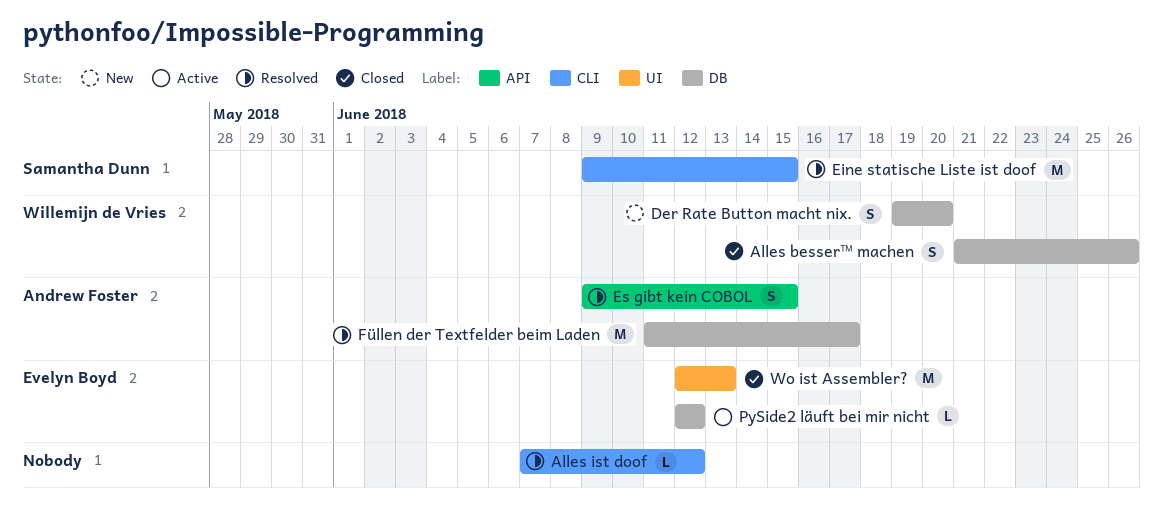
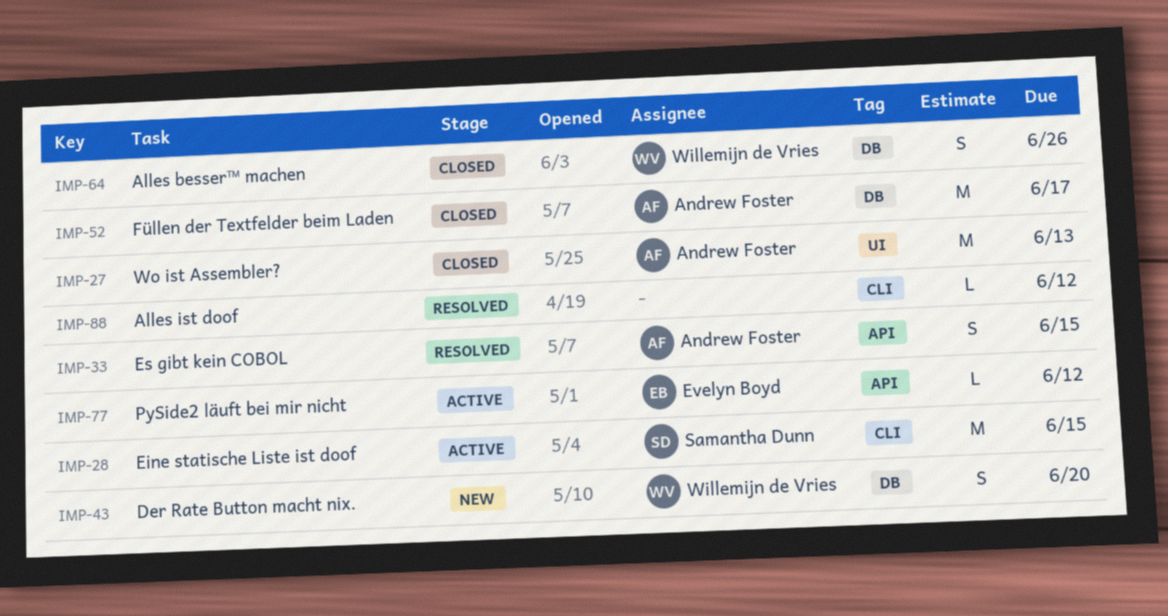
Eine statische Liste ist doof, status: Resolved -> Active
Füllen der Textfelder beim Laden, status: Resolved -> Closed
PySide2 läuft bei mir nicht, label: DB -> API
Wo ist Assembler?, owner: Evelyn Boyd -> Andrew Foster

